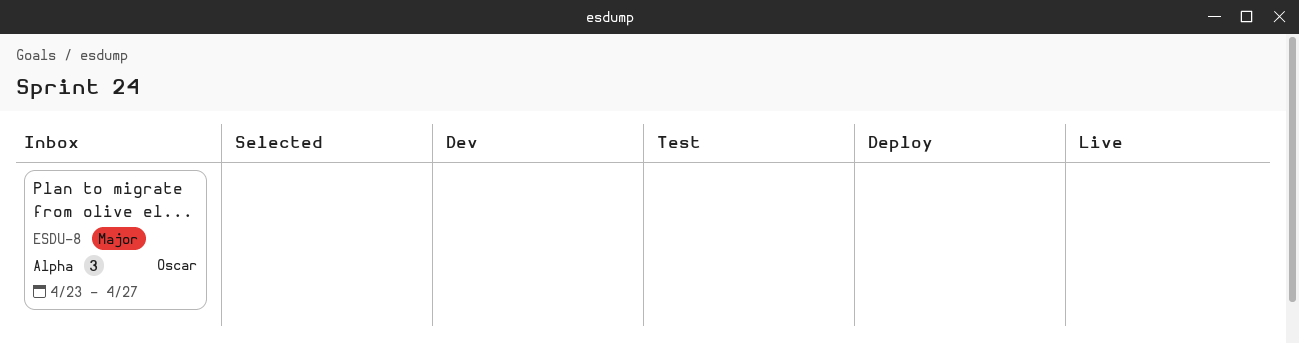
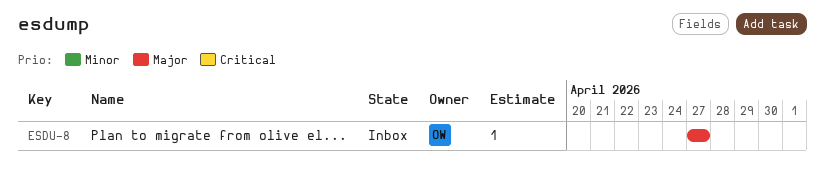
ESDU-8, estimate: 3 -> 1
ESDU-8, start: Apr 23 -> Apr 27

